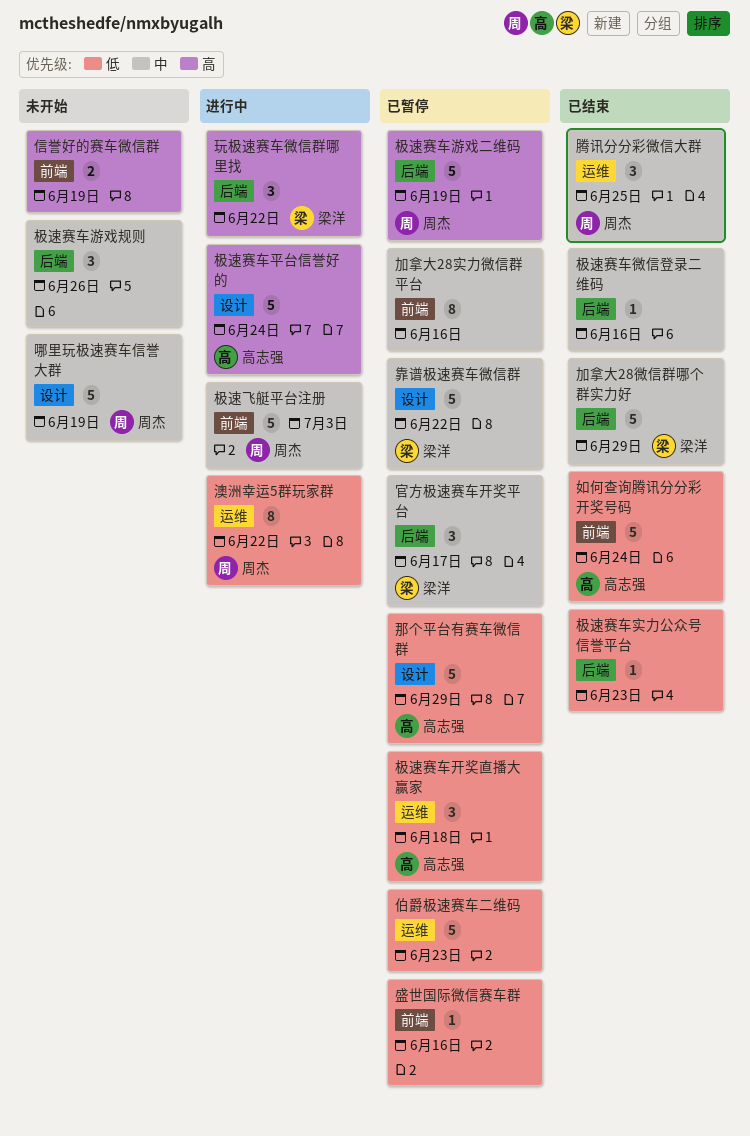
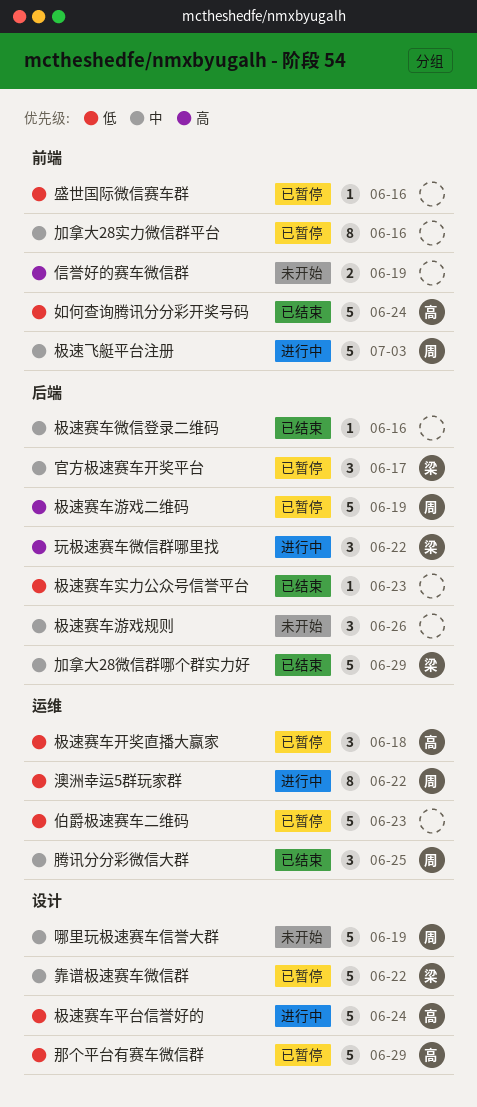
极速赛车平台信誉好的, priority: 高 -> 低

